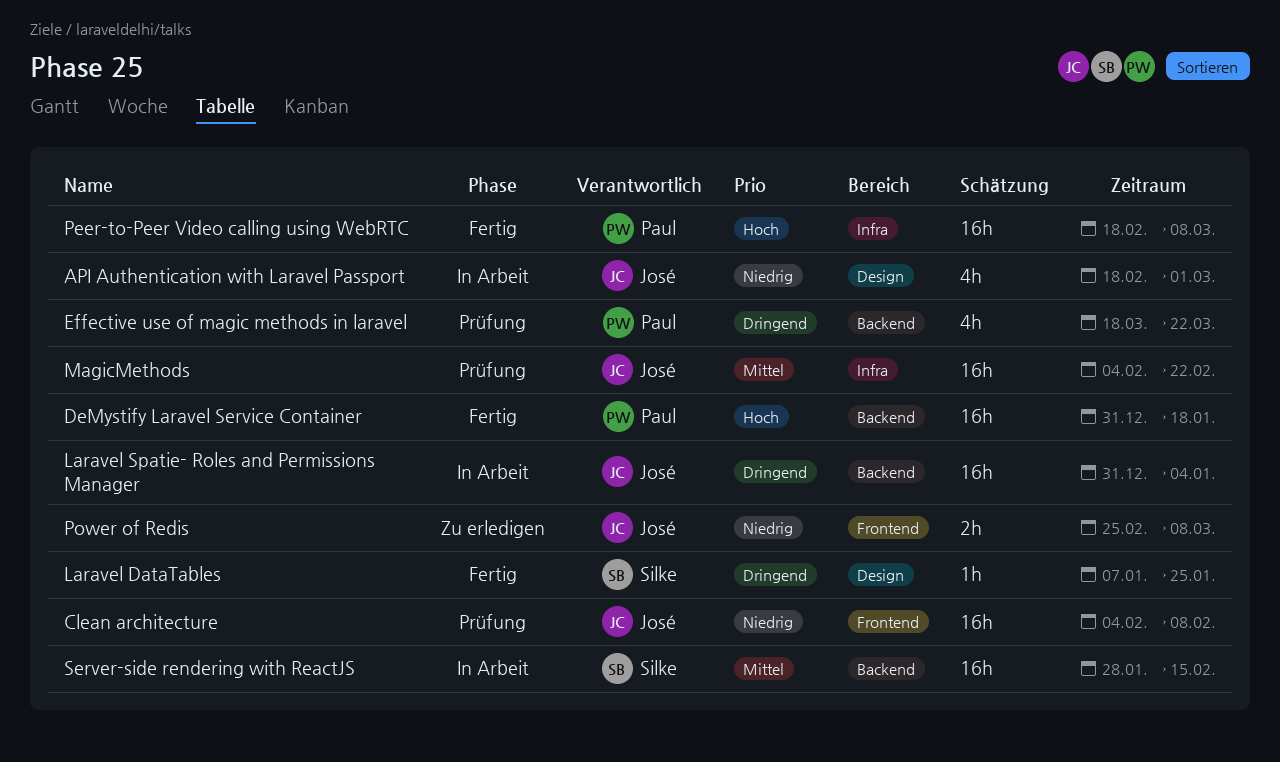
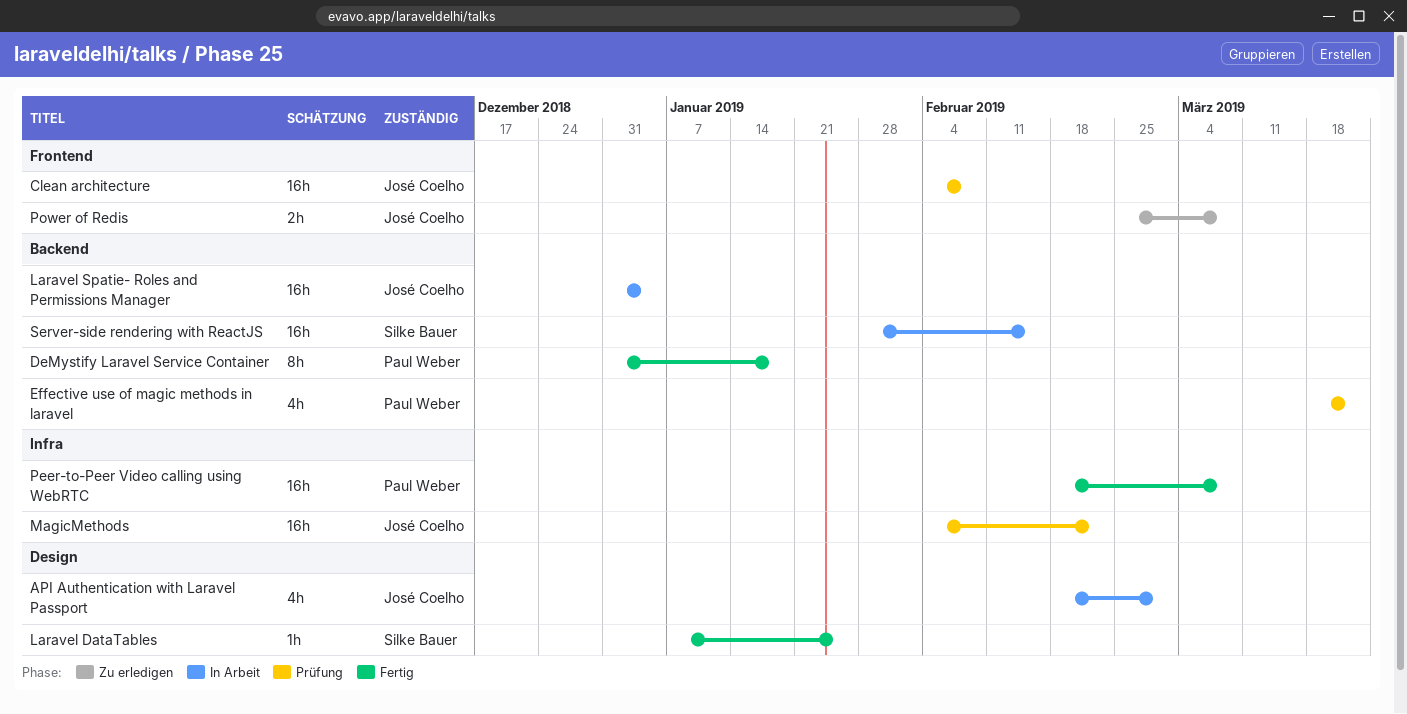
DeMystify Laravel Service Container, estimate: 16h -> 8h

